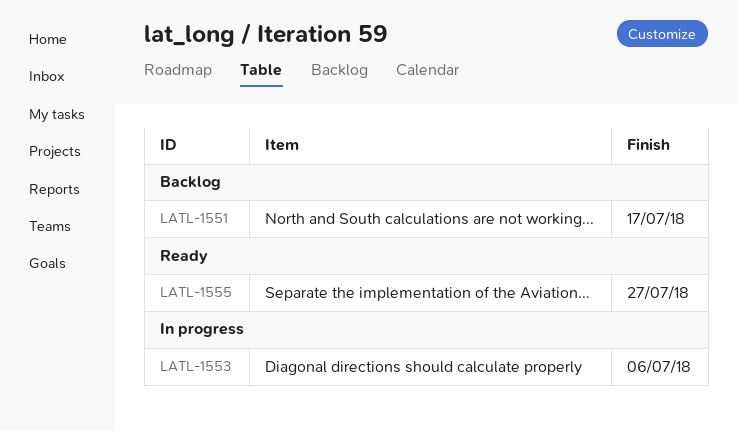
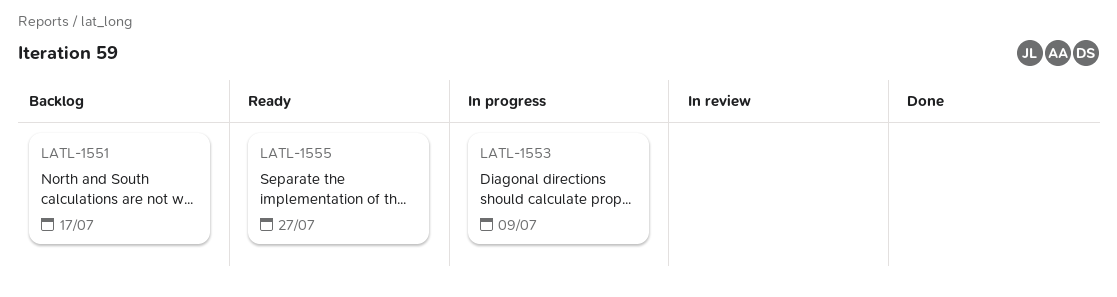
LATL-1553, due: Jul 6 -> Jul 9

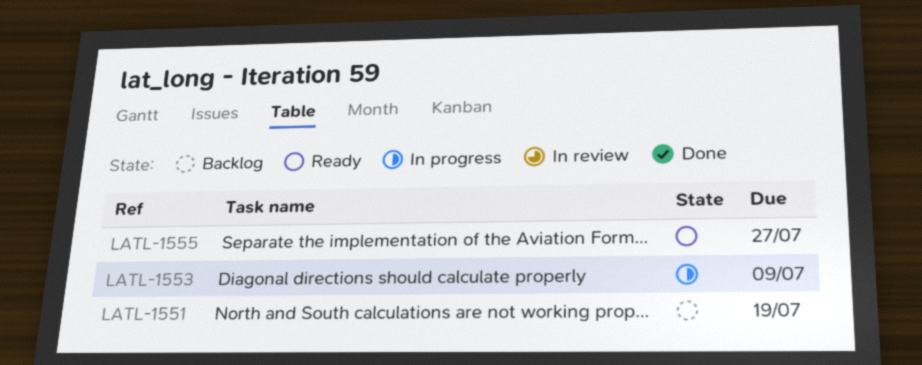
LATL-1551, due: Jul 17 -> Jul 19

